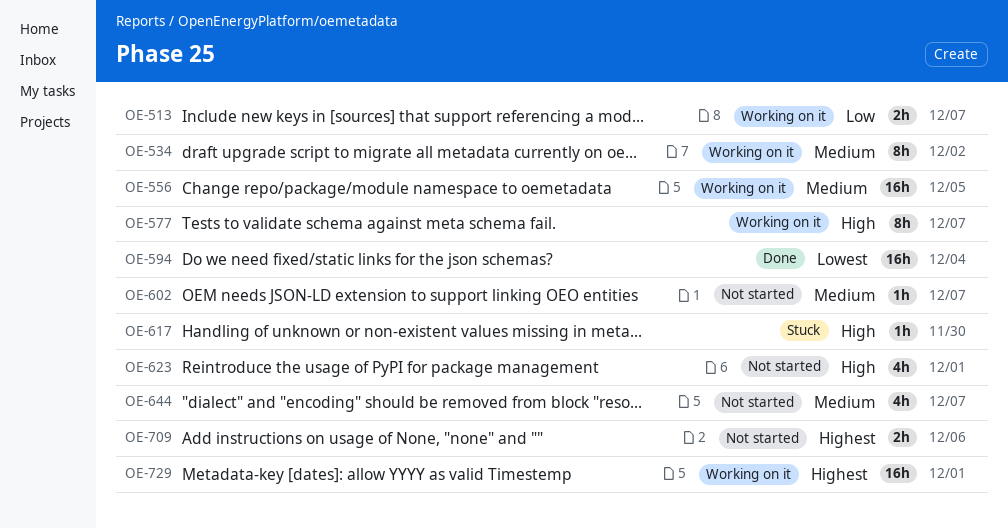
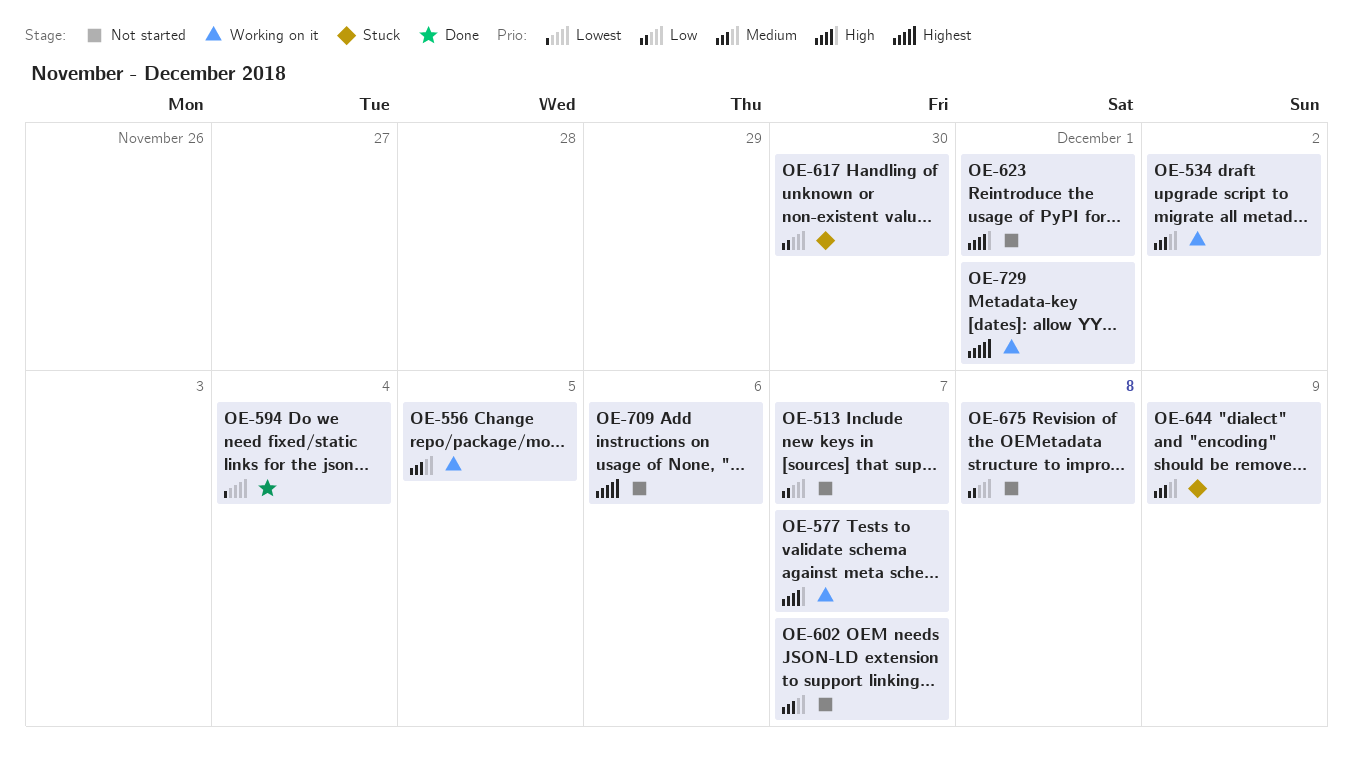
OE-513, status: Working on it -> Not started
OE-617, priority: High -> Low
OE-644, status: Not started -> Stuck
OE-644, due: Dec 7 -> Dec 9
OE-675: none -> present

